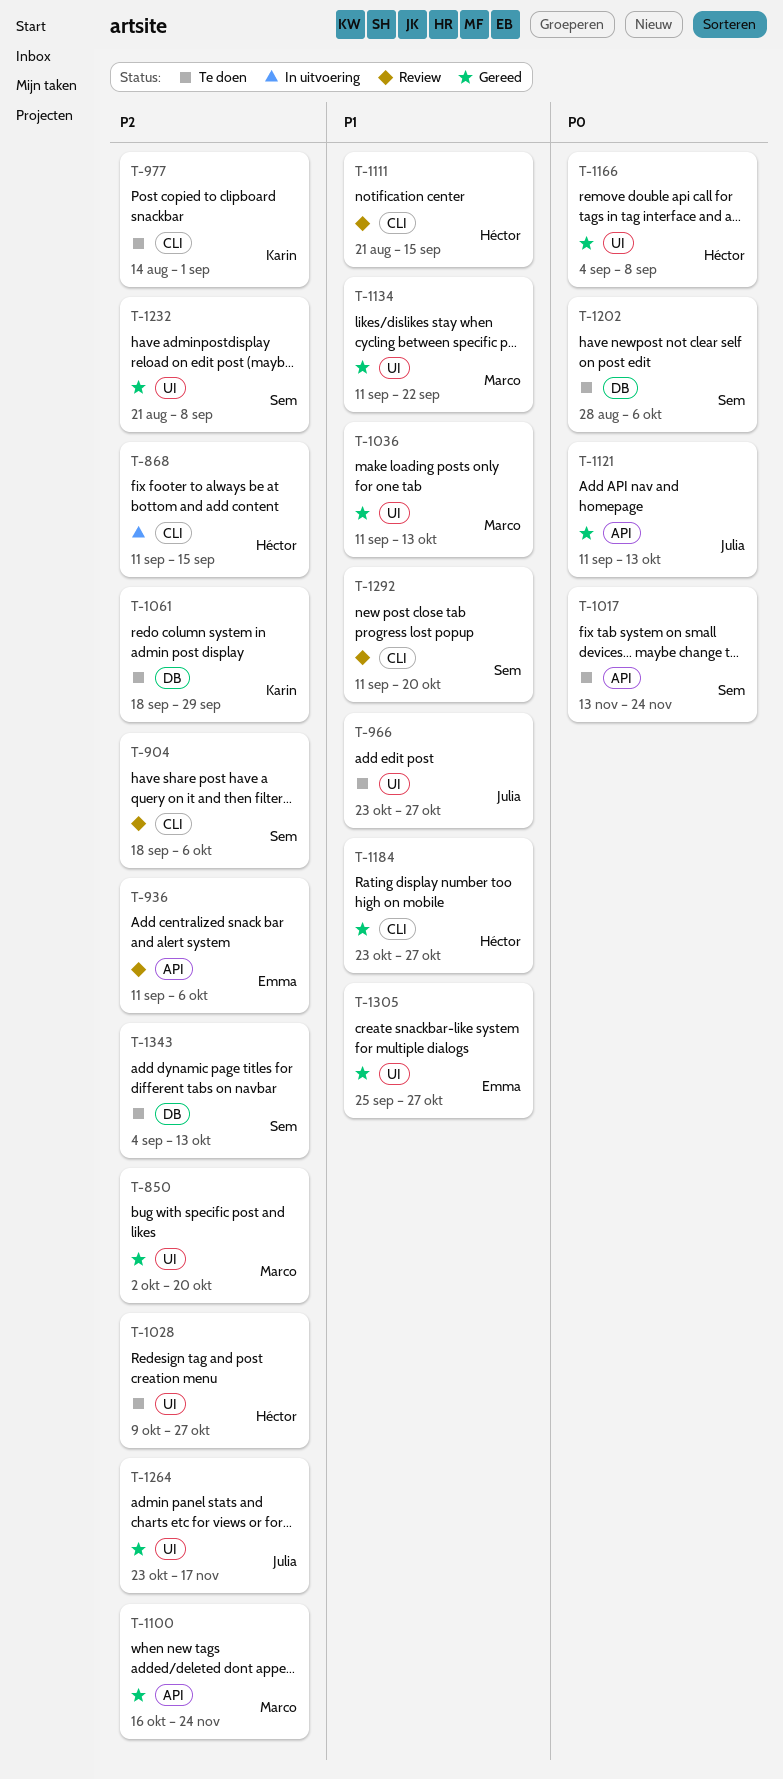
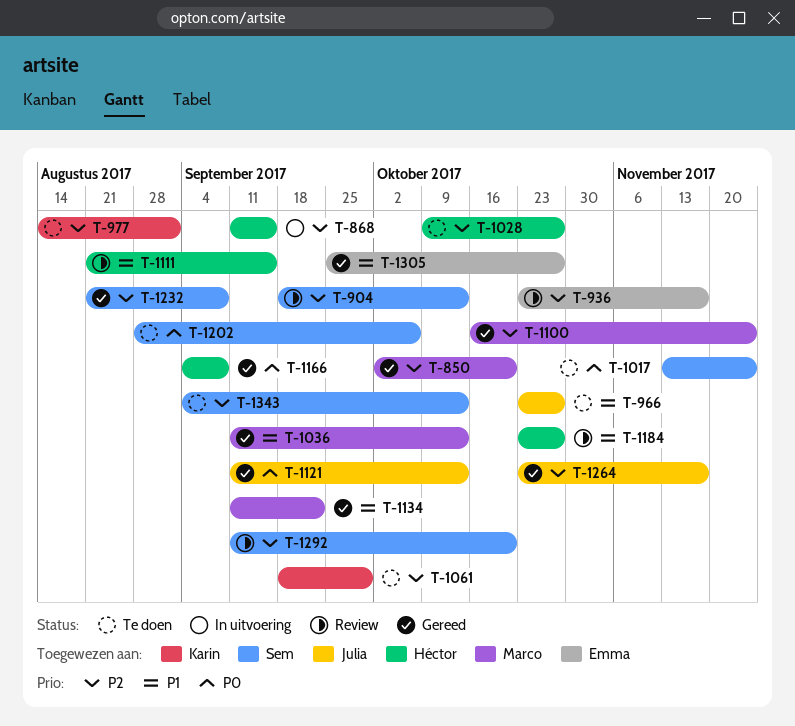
T-904, due: Oct 6 -> Oct 13
T-936, start: Sep 11 -> Oct 23
T-936, due: Oct 6 -> Nov 17
T-1184, status: Gereed -> Review
T-1292, priority: P1 -> P2

